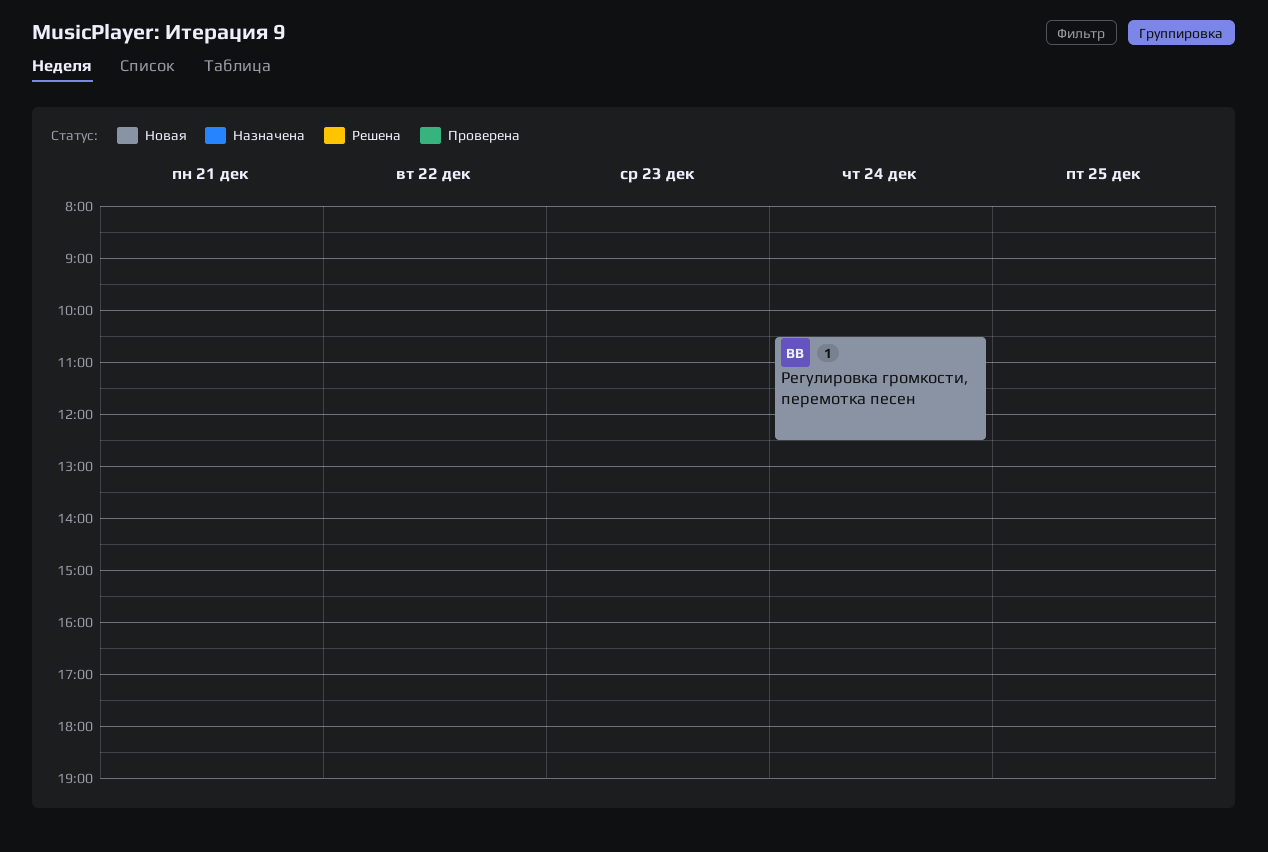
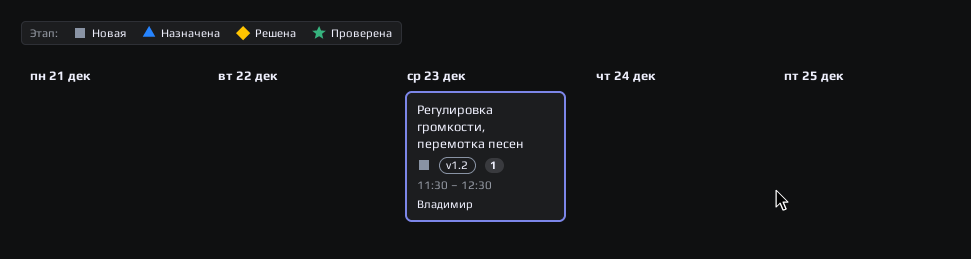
Регулировка громкости, перемотка песен, day: Dec 24 -> Dec 23
Регулировка громкости, перемотка песен, begins: 10:30 -> 11:30

